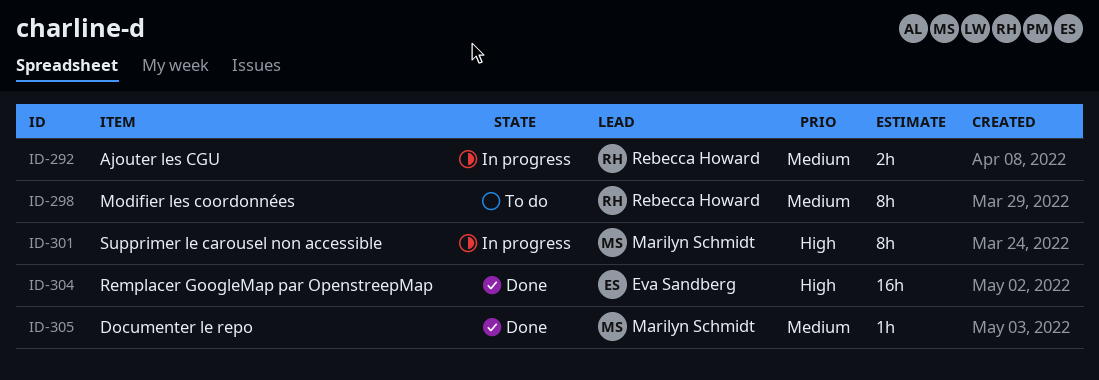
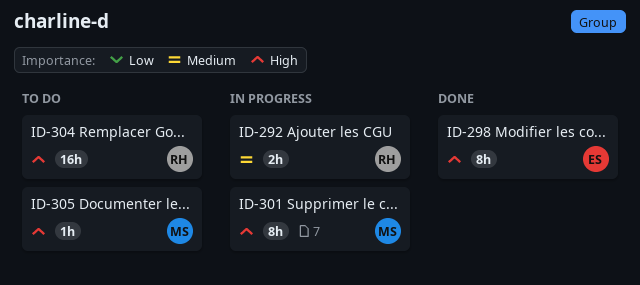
ID-298, status: To do -> Done
ID-298, owner: Rebecca Howard -> Eva Sandberg
ID-298, priority: Medium -> High
ID-304, status: Done -> To do
ID-304, owner: Eva Sandberg -> Rebecca Howard
ID-305, status: Done -> To do
ID-305, priority: Medium -> High

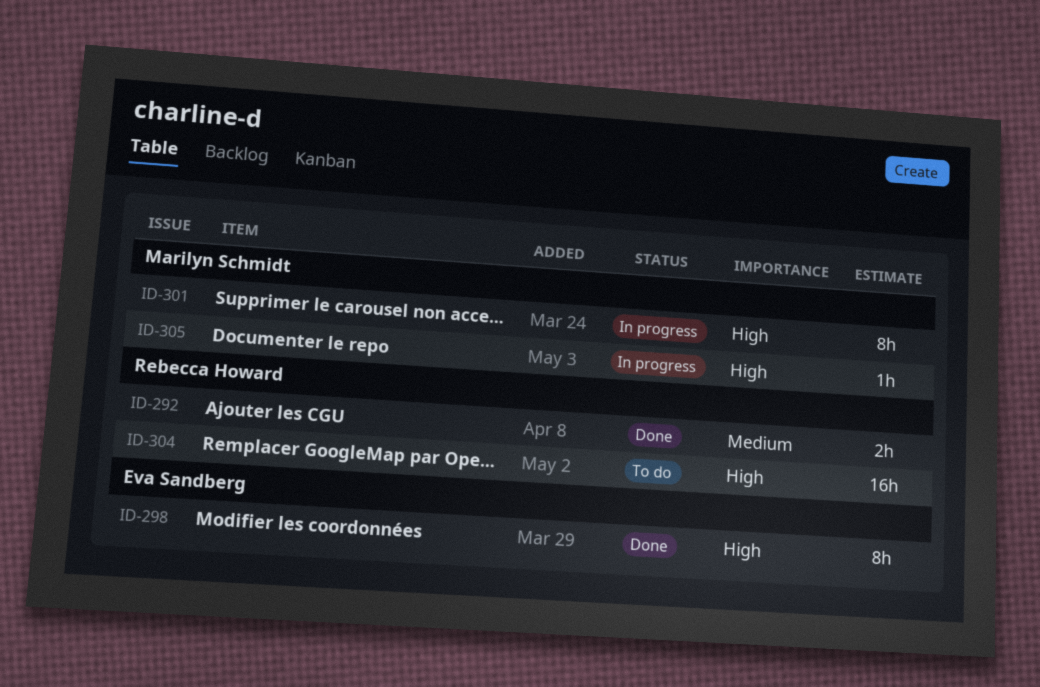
ID-292, status: In progress -> Done
ID-305, status: To do -> In progress

